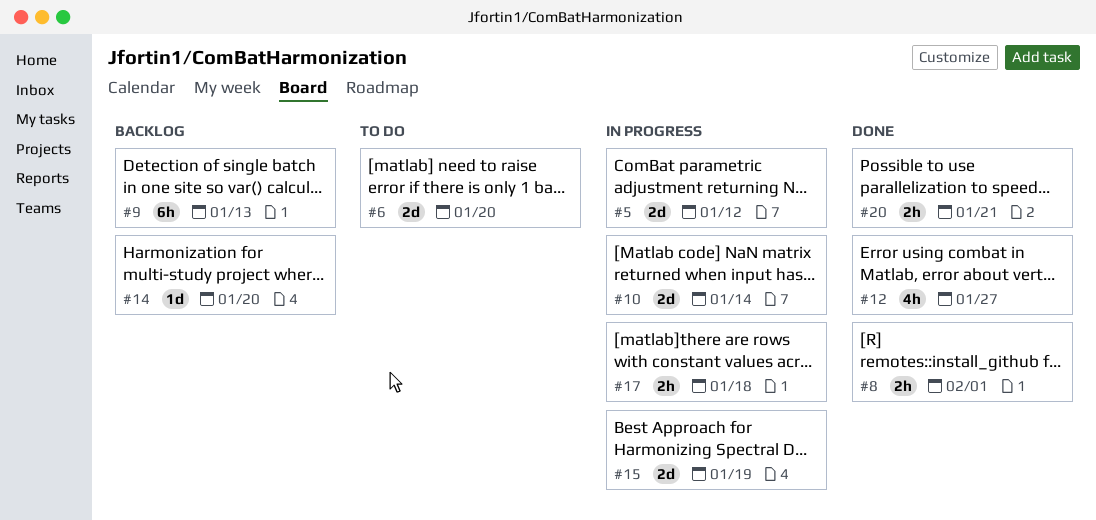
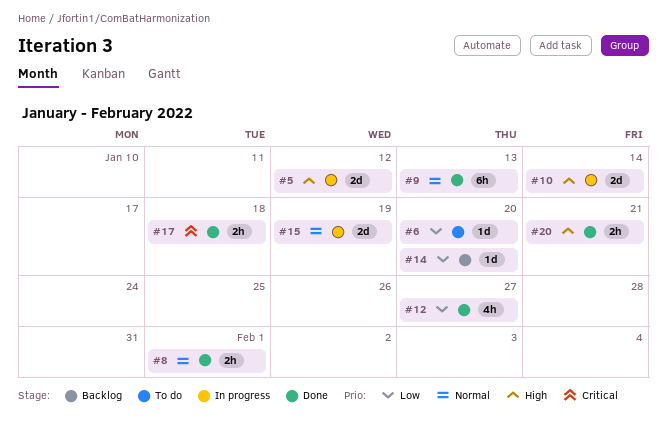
#6, estimate: 2d -> 1d
#9, status: Backlog -> Done
#17, status: In progress -> Done

